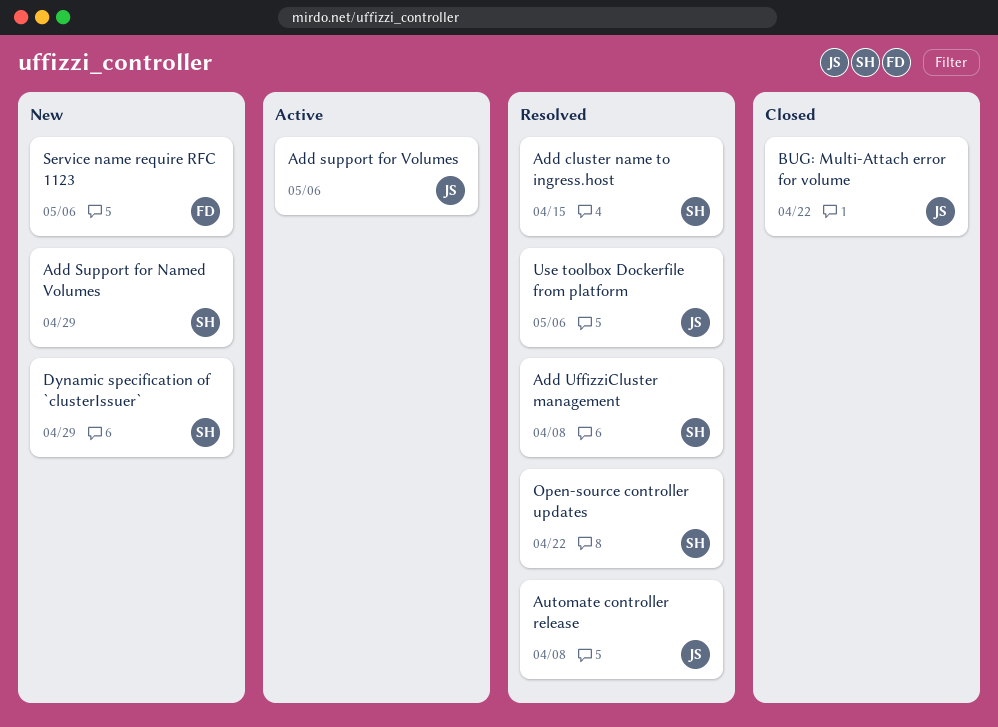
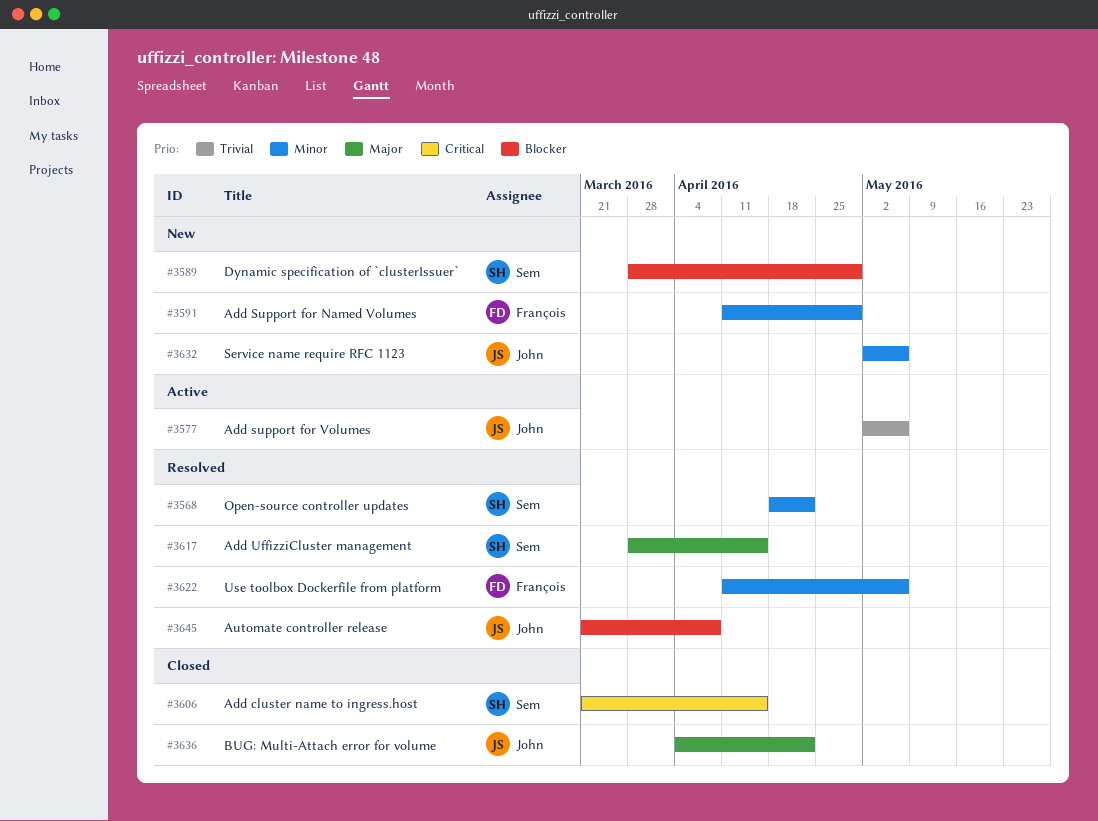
Add cluster name to ingress.host, status: Resolved -> Closed
Add Support for Named Volumes, owner: Sem -> François
Add UffizziCluster management, due: Apr 8 -> Apr 15
Service name require RFC 1123, owner: François -> John
Use toolbox Dockerfile from platform, owner: John -> François

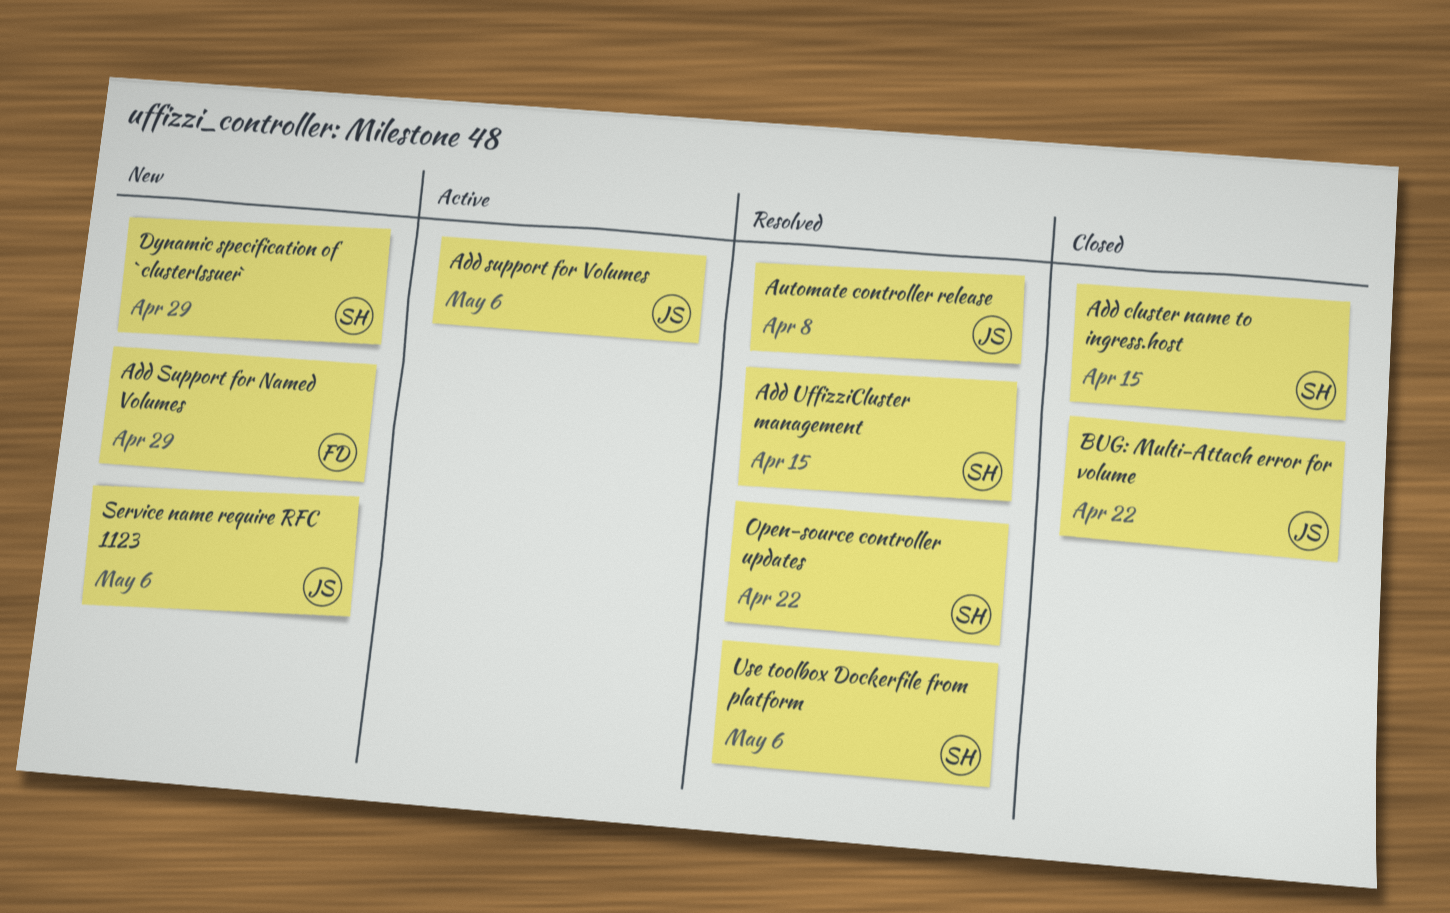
Use toolbox Dockerfile from platform, owner: François -> Sem

